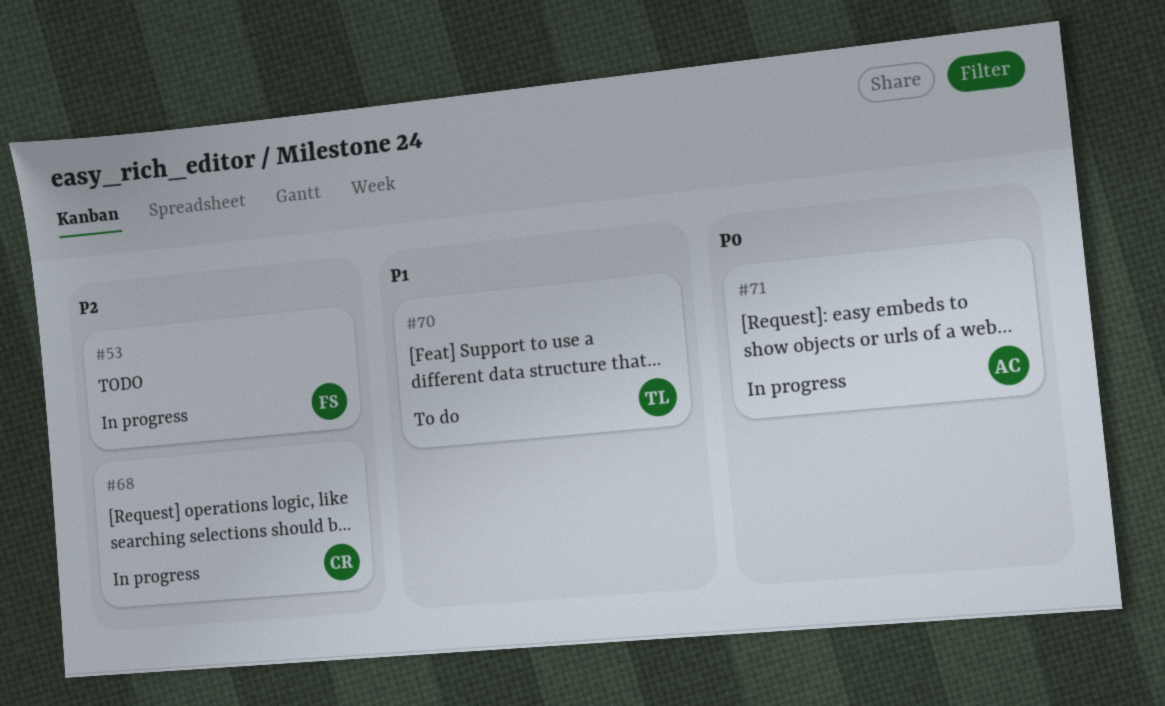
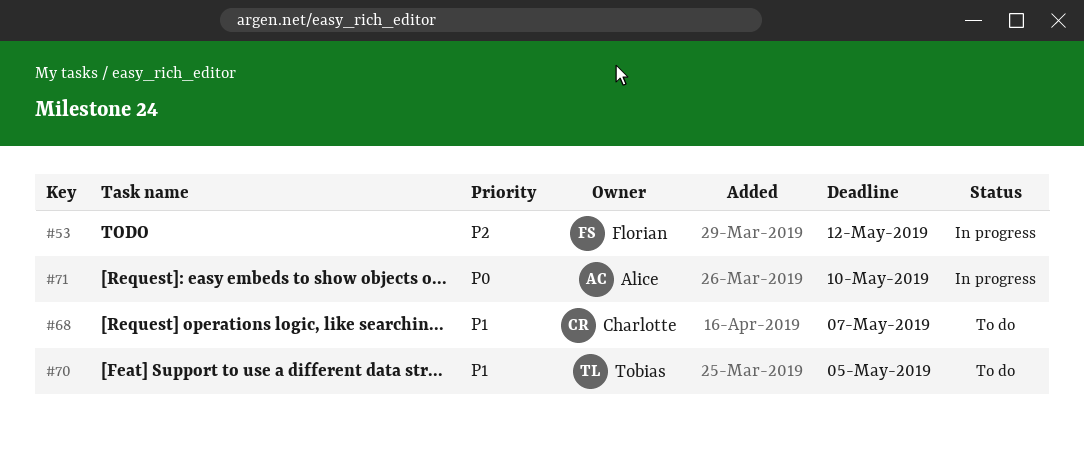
#68, status: In progress -> To do
#68, priority: P2 -> P1

